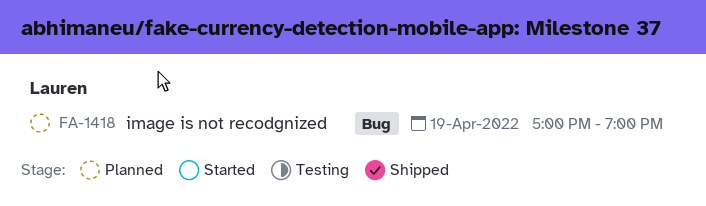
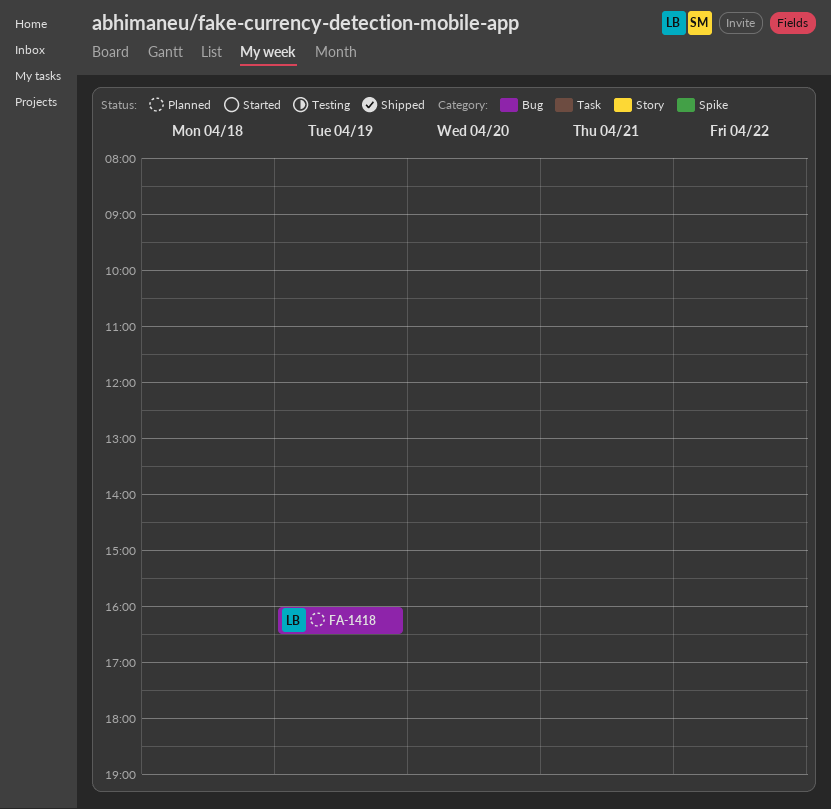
FA-1418, begins: 17:00 -> 16:00
FA-1418, ends: 19:00 -> 16:30

